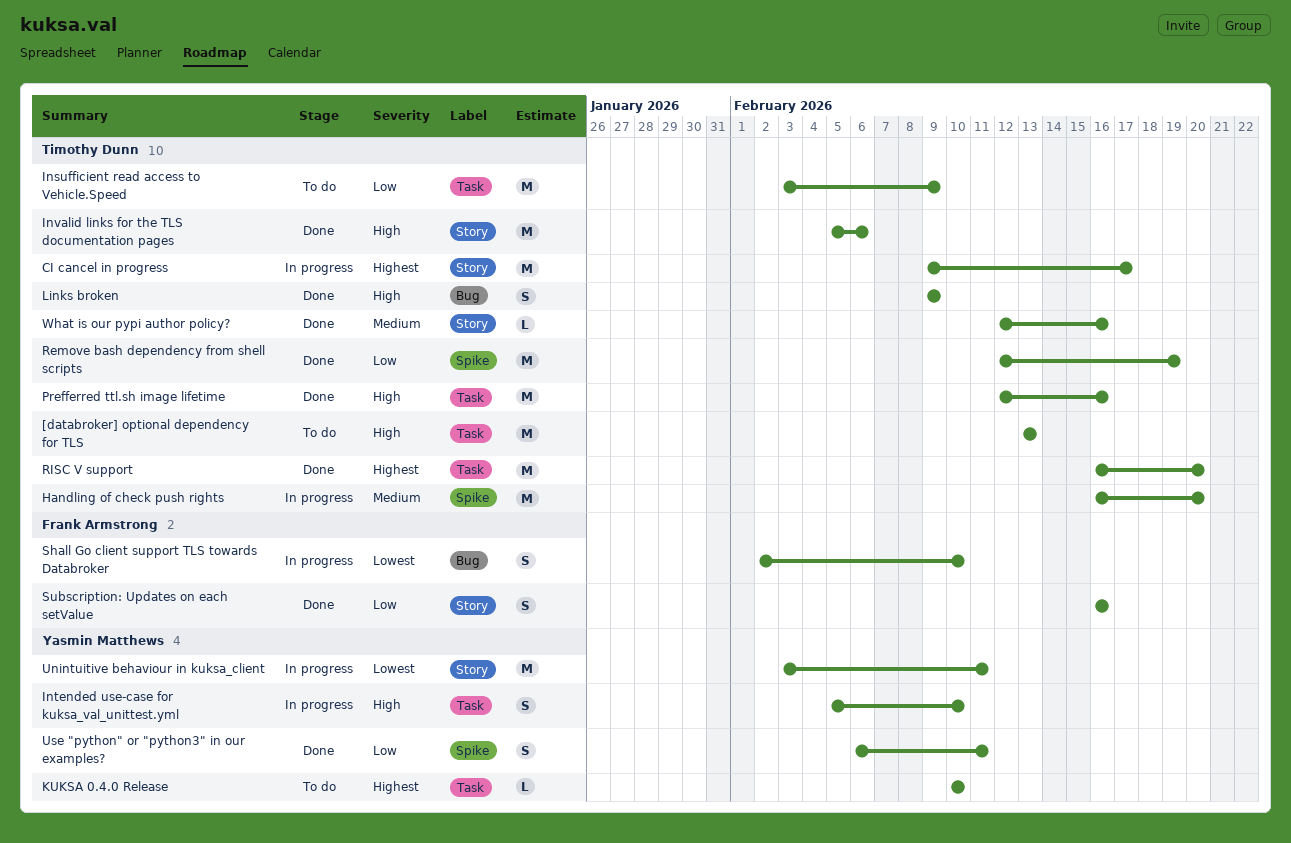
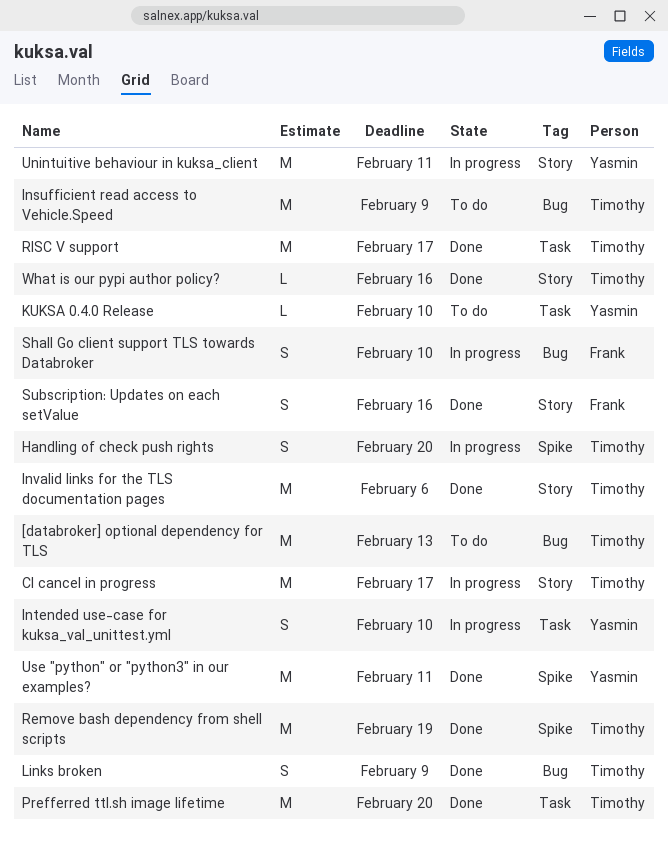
[databroker] optional dependency for TLS, label: Task -> Bug
Handling of check push rights, estimate: M -> S
Insufficient read access to Vehicle.Speed, label: Task -> Bug
Prefferred ttl.sh image lifetime, due: Feb 16 -> Feb 20
RISC V support, due: Feb 20 -> Feb 17
Use "python" or "python3" in our examples?, estimate: S -> M

